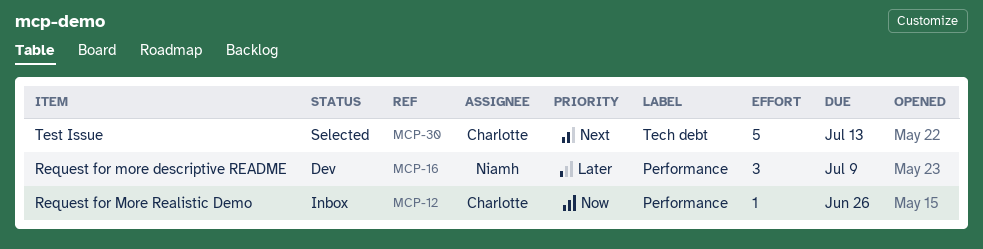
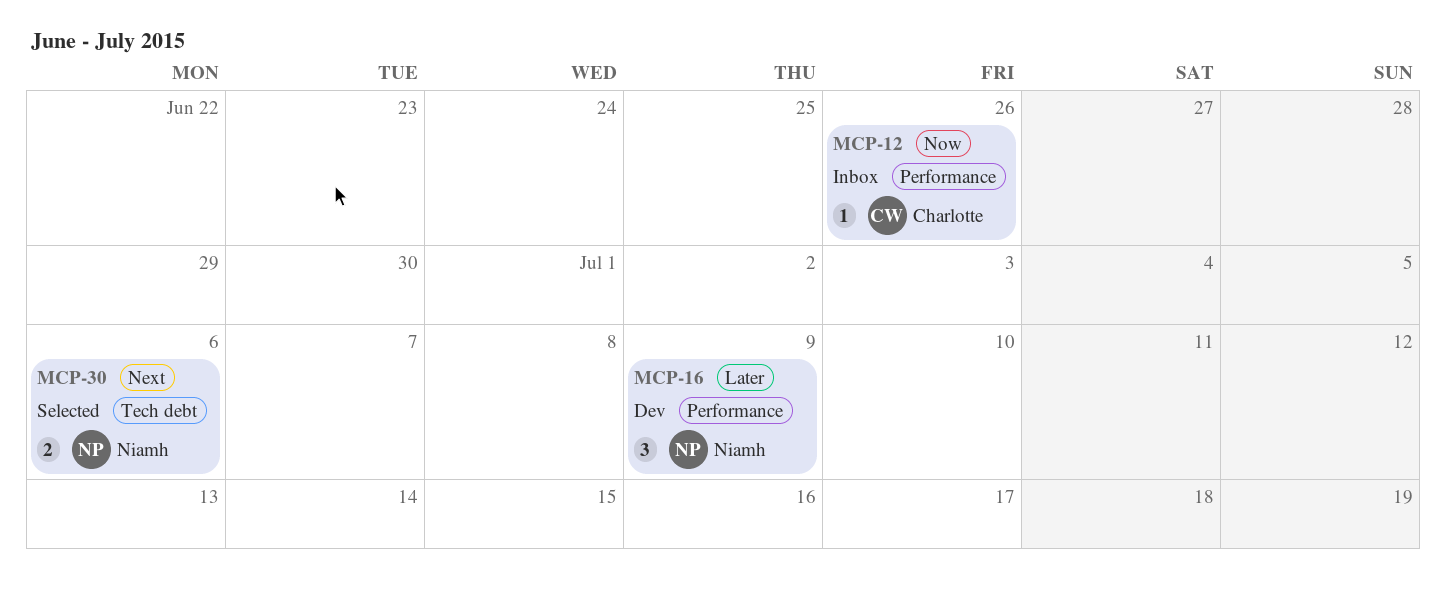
MCP-30, owner: Charlotte -> Niamh
MCP-30, estimate: 5 -> 2
MCP-30, due: Jul 13 -> Jul 6

